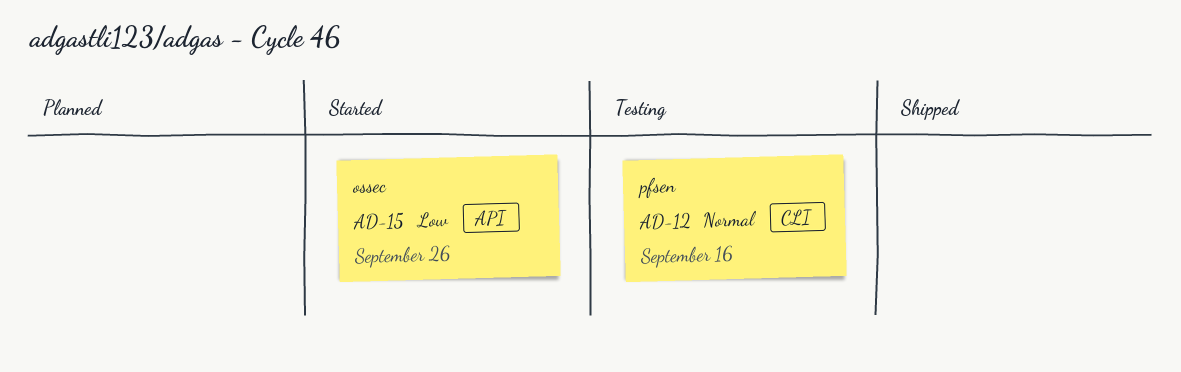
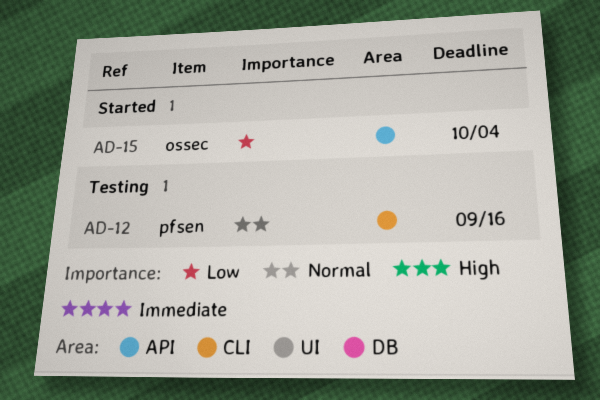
AD-15, due: Sep 26 -> Oct 4

